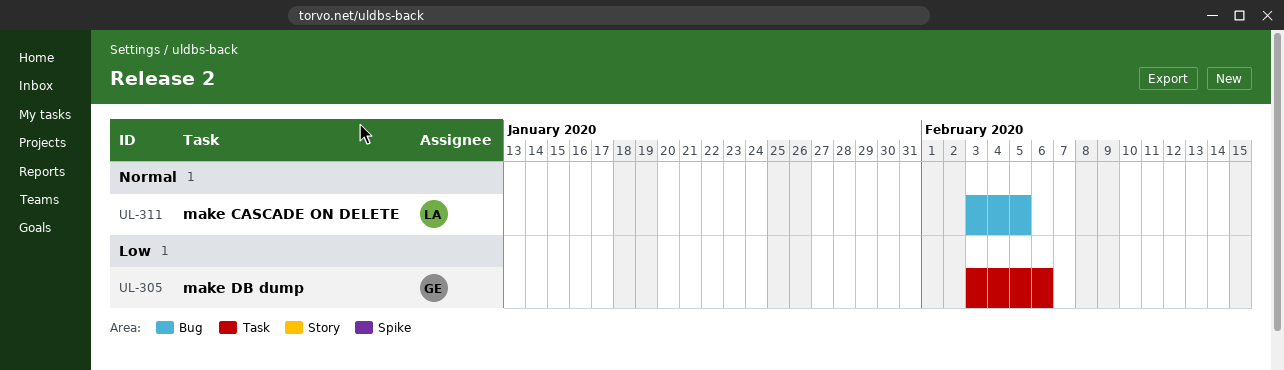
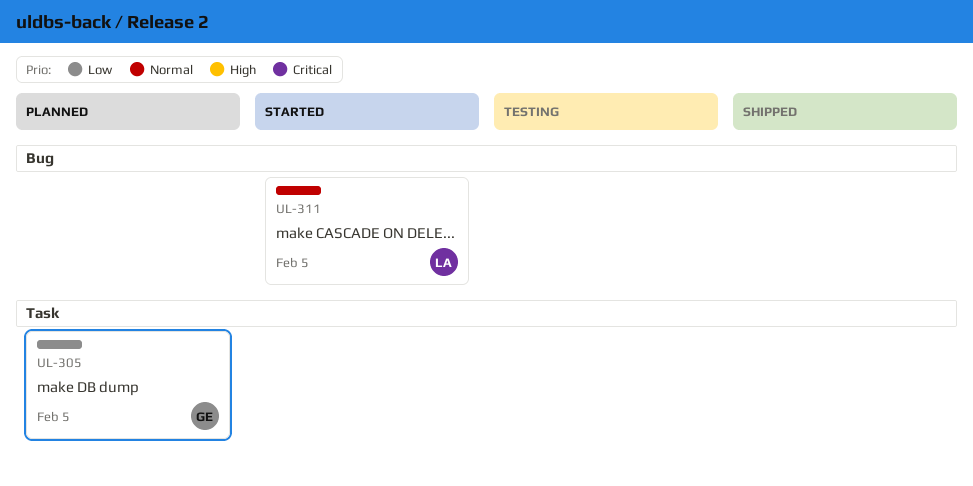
UL-305, due: Feb 6 -> Feb 5

